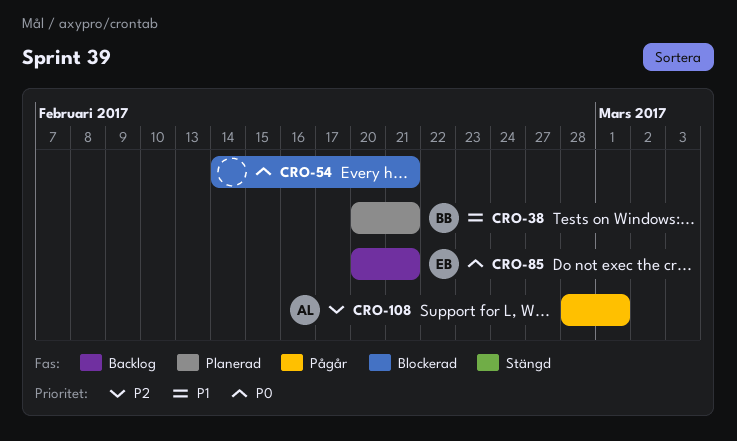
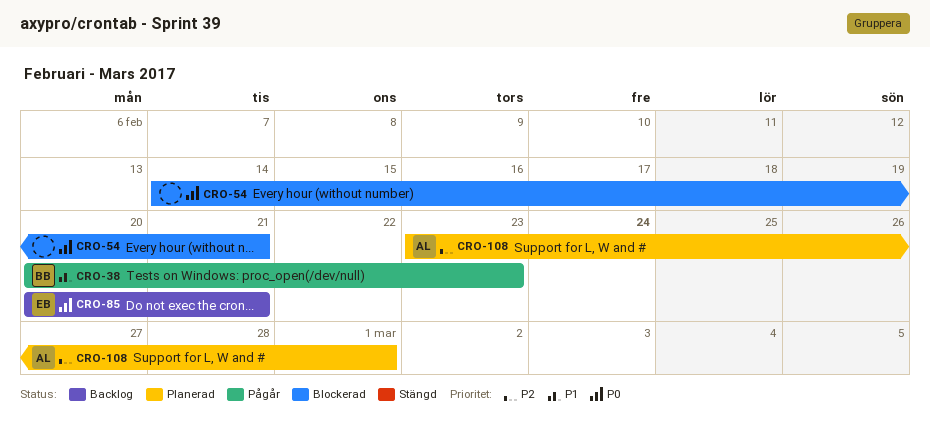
CRO-38, status: Planerad -> Pågår
CRO-38, due: Feb 21 -> Feb 23
CRO-108, status: Pågår -> Planerad
CRO-108, start: Feb 28 -> Feb 23

